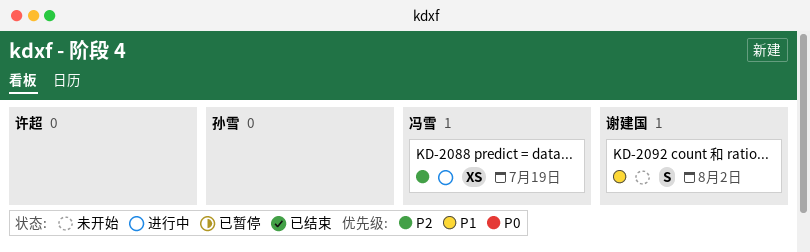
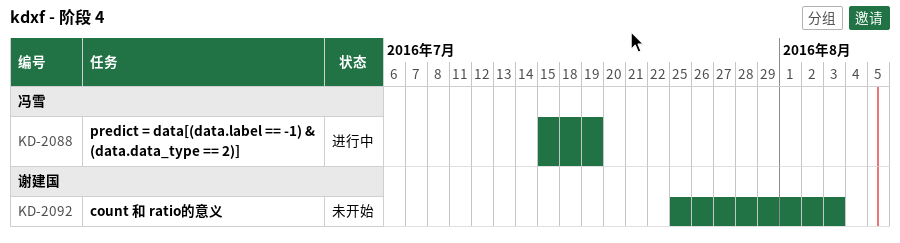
KD-2092, due: Aug 2 -> Aug 3

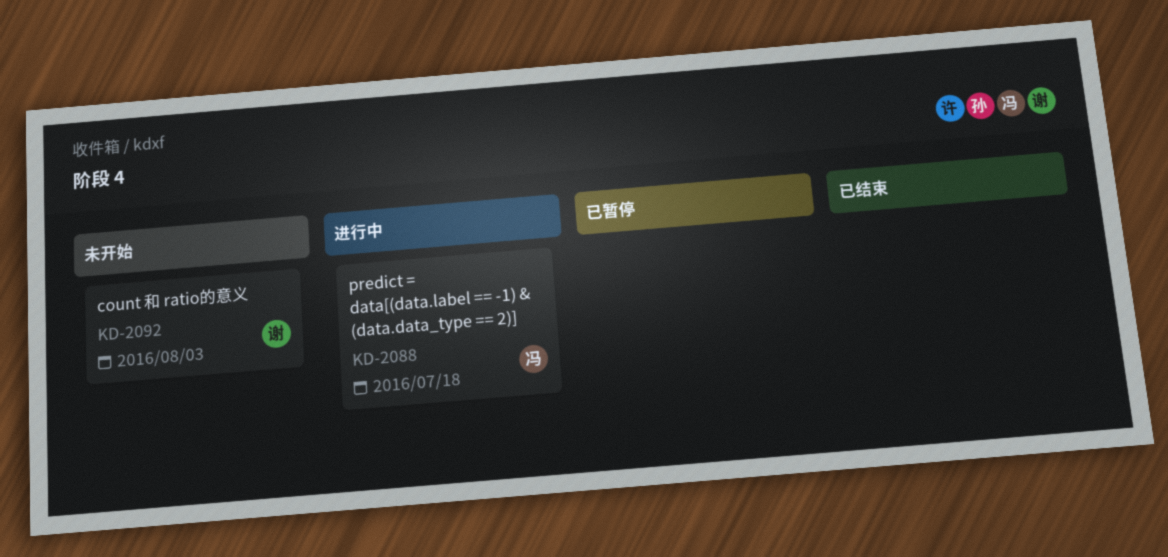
KD-2088, due: Jul 19 -> Jul 18

